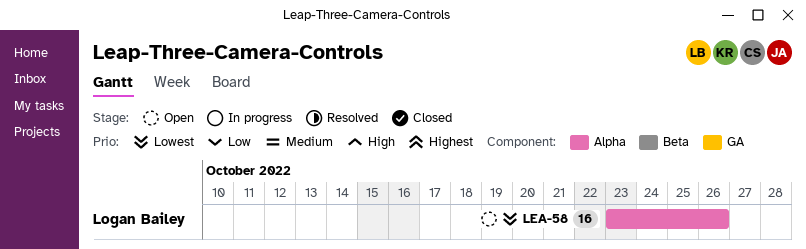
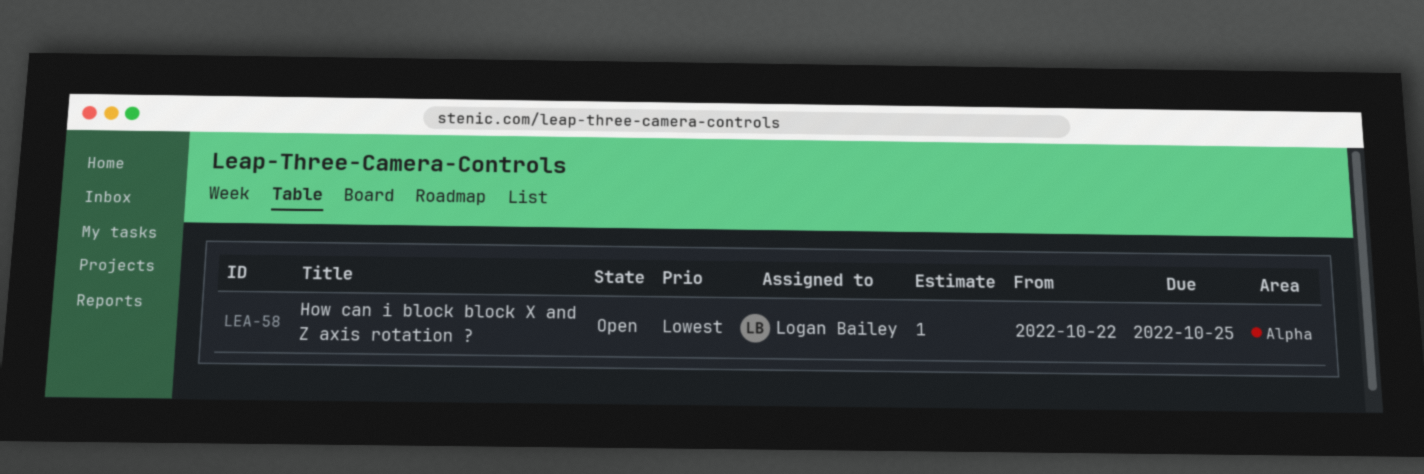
LEA-58, estimate: 16 -> 1
LEA-58, start: Oct 23 -> Oct 22
LEA-58, due: Oct 26 -> Oct 25

